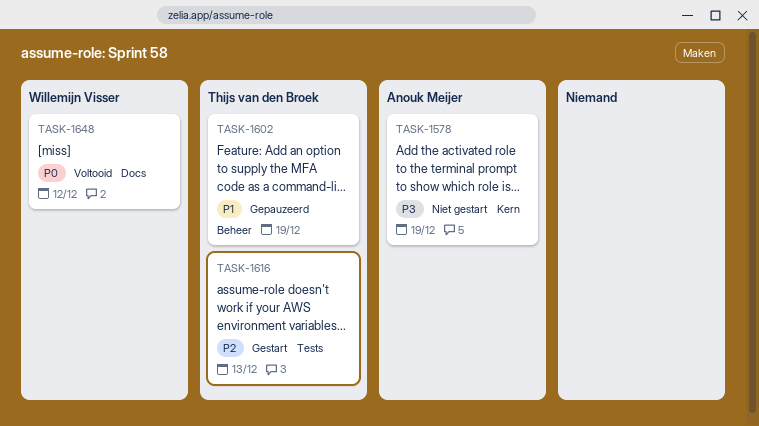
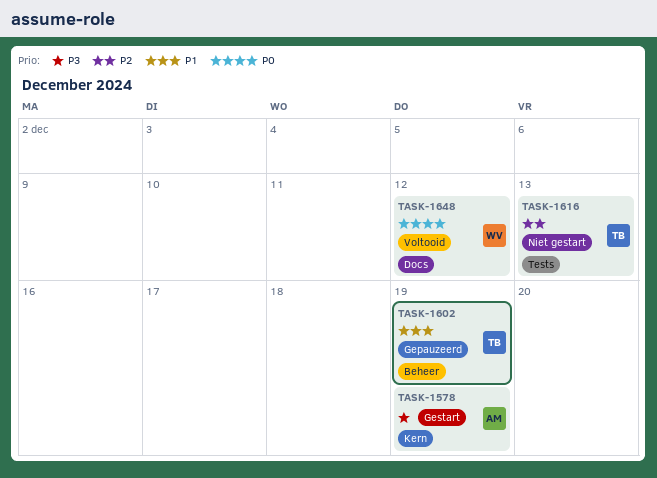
TASK-1578, status: Niet gestart -> Gestart
TASK-1616, status: Gestart -> Niet gestart

